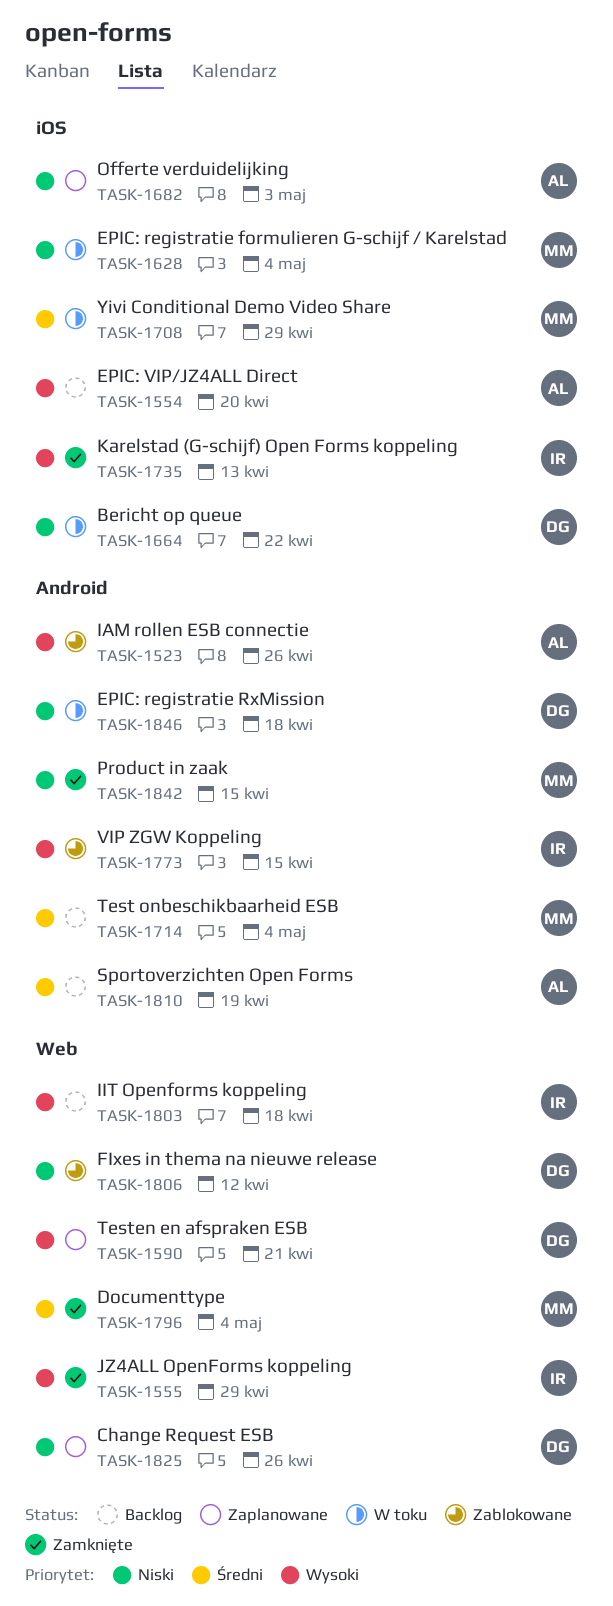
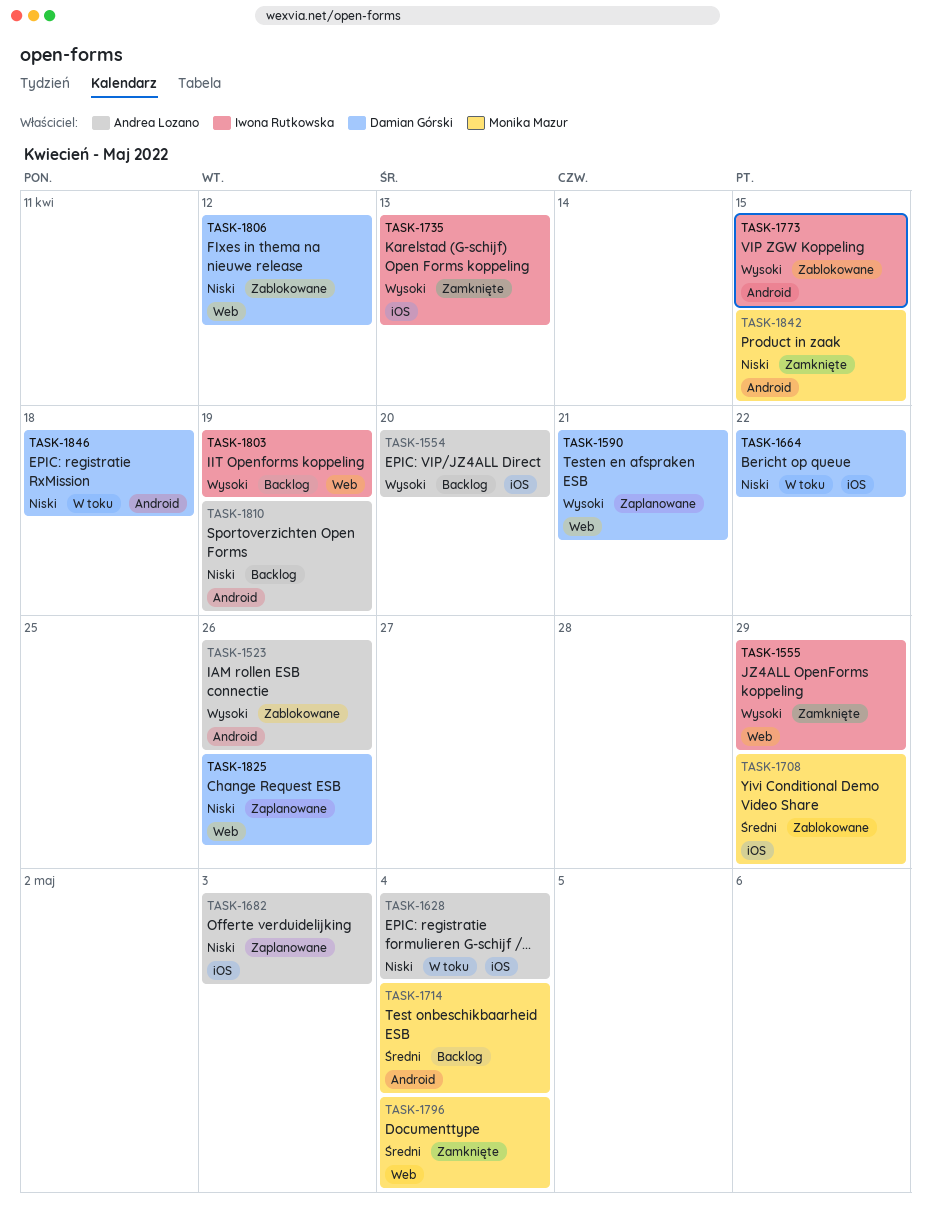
TASK-1628, owner: Monika Mazur -> Andrea Lozano
TASK-1708, status: W toku -> Zablokowane
TASK-1803, due: Apr 18 -> Apr 19
TASK-1810, priority: Średni -> Niski

